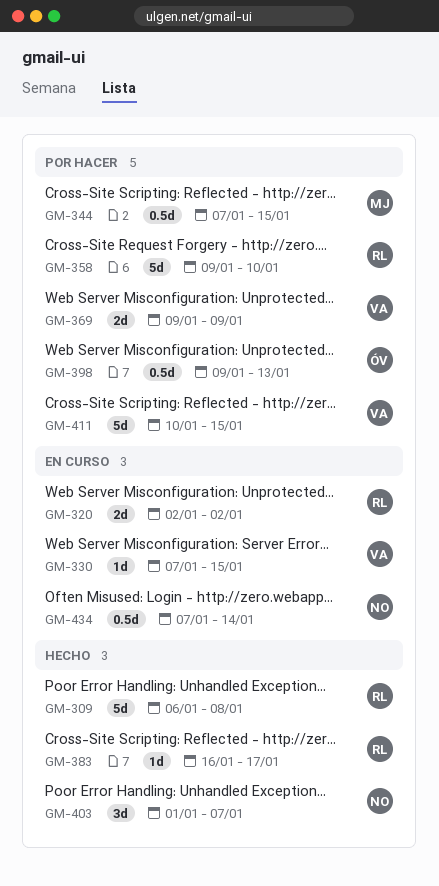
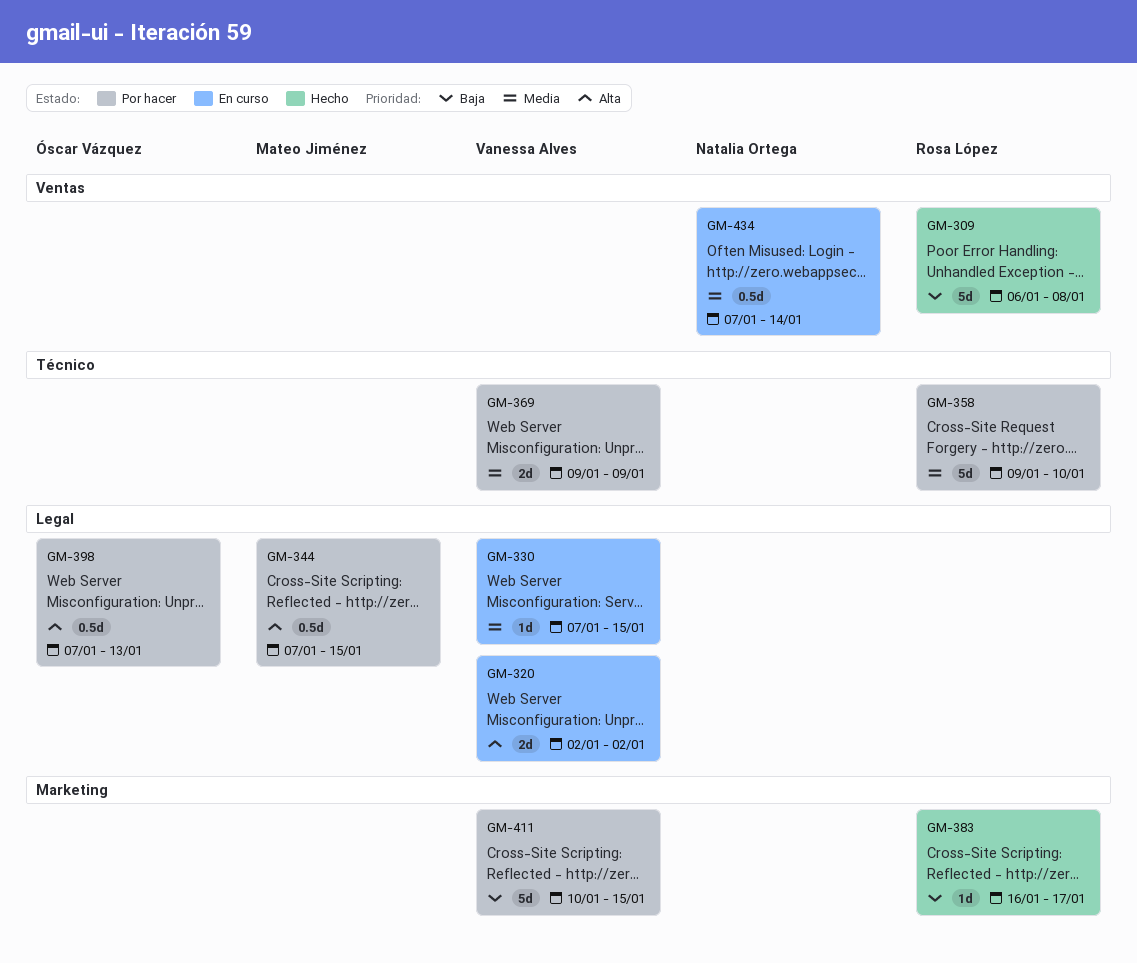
GM-320, owner: Rosa López -> Vanessa Alves
GM-398, start: Jan 9 -> Jan 7
GM-403: present -> none

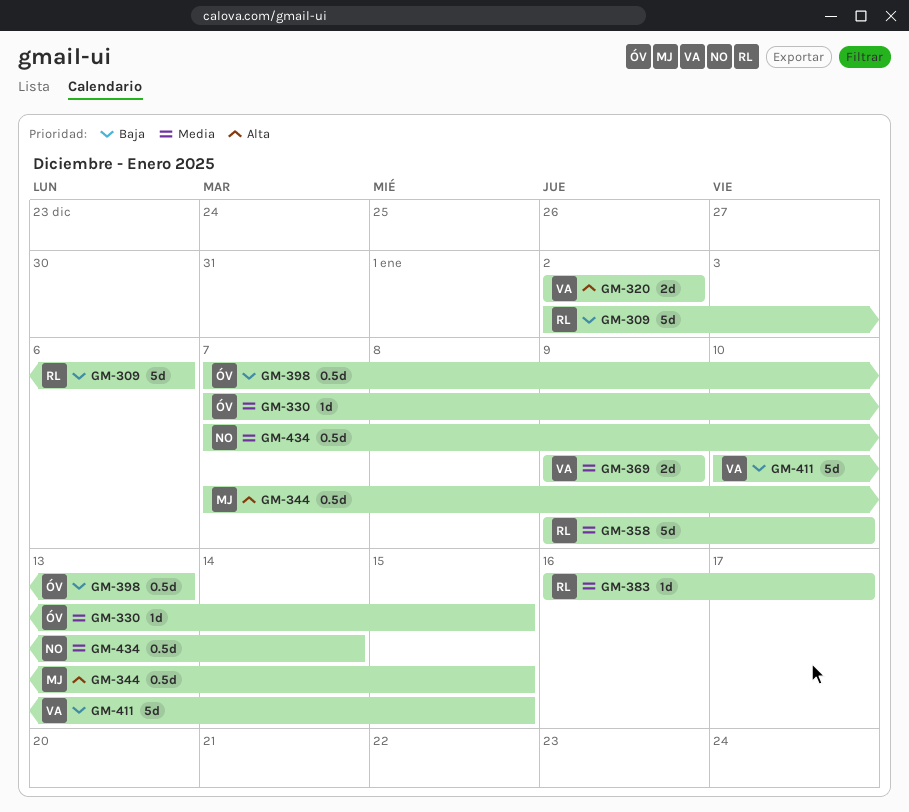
GM-309, start: Jan 6 -> Jan 2
GM-309, due: Jan 8 -> Jan 6
GM-330, owner: Vanessa Alves -> Óscar Vázquez
GM-383, priority: Baja -> Media
GM-398, priority: Alta -> Baja

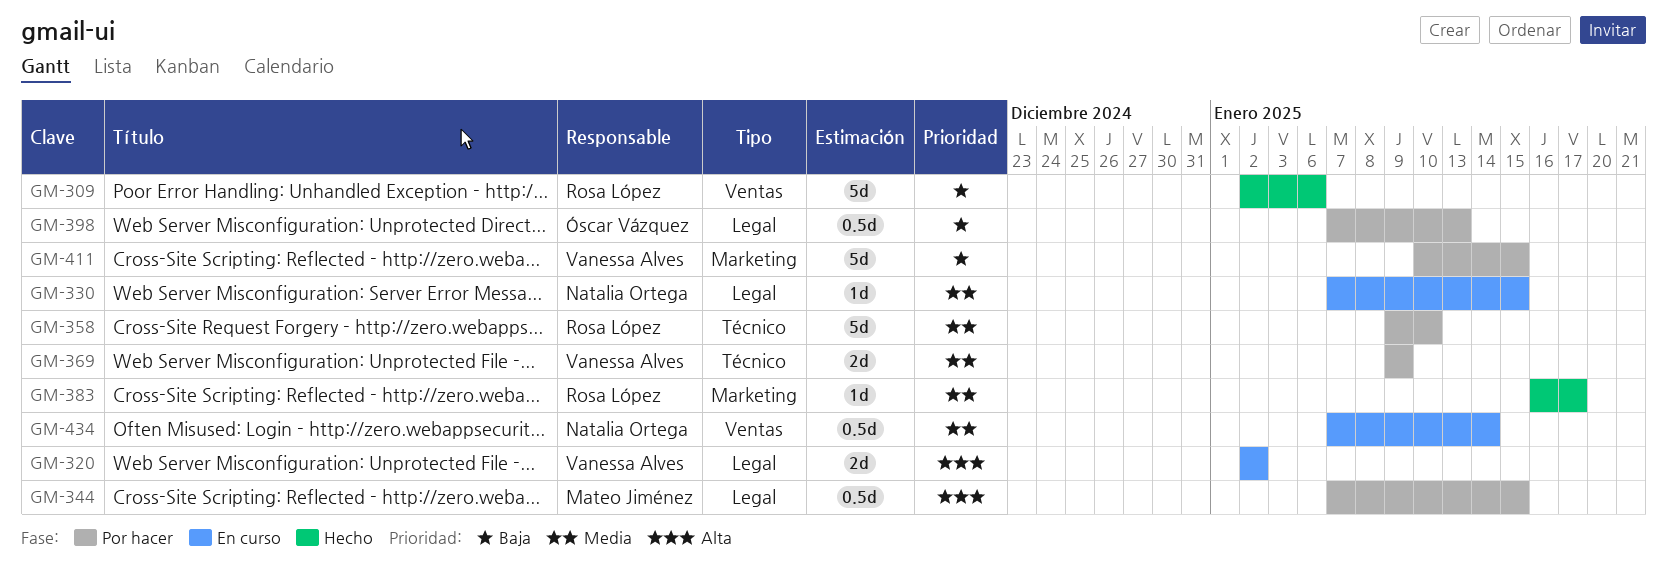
GM-330, owner: Óscar Vázquez -> Natalia Ortega

